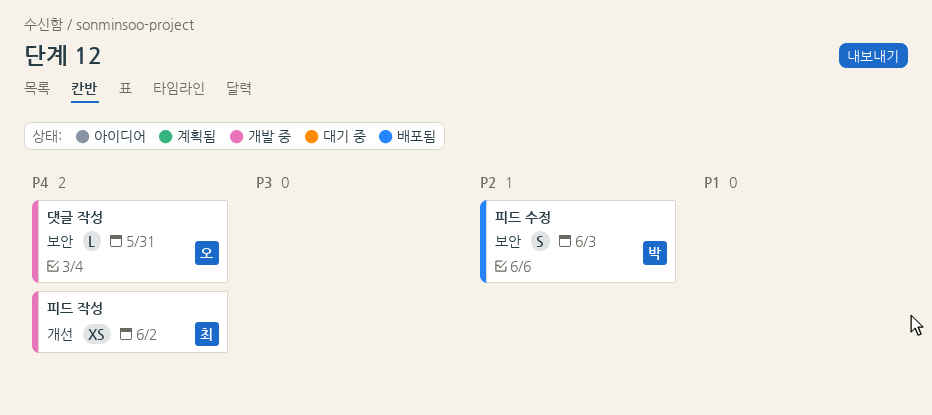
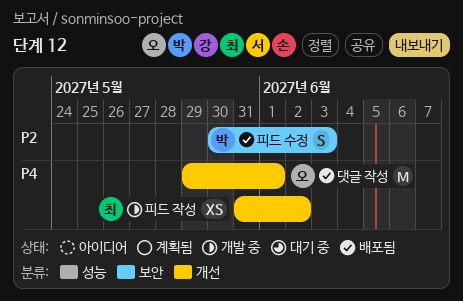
댓글 작성, status: 개발 중 -> 배포됨
댓글 작성, label: 보안 -> 개선
댓글 작성, estimate: L -> M
댓글 작성, due: May 31 -> Jun 1

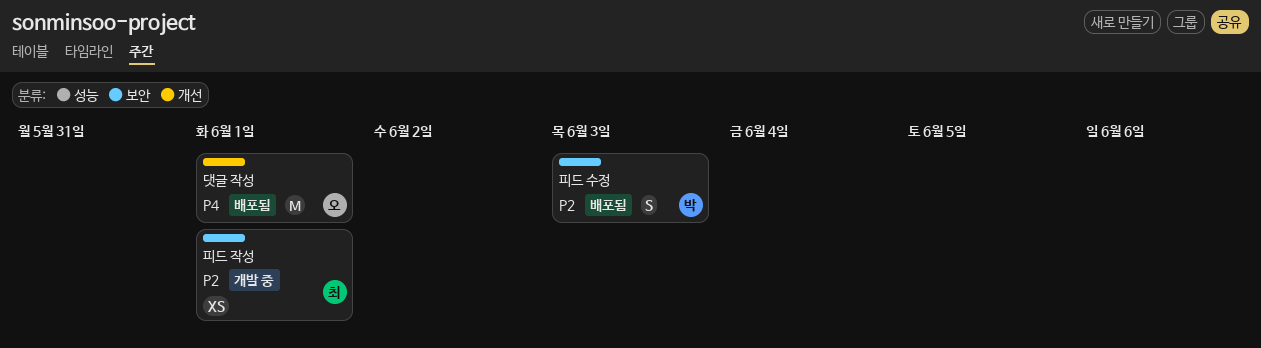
피드 작성, priority: P4 -> P2
피드 작성, label: 개선 -> 보안
피드 작성, due: Jun 2 -> Jun 1

